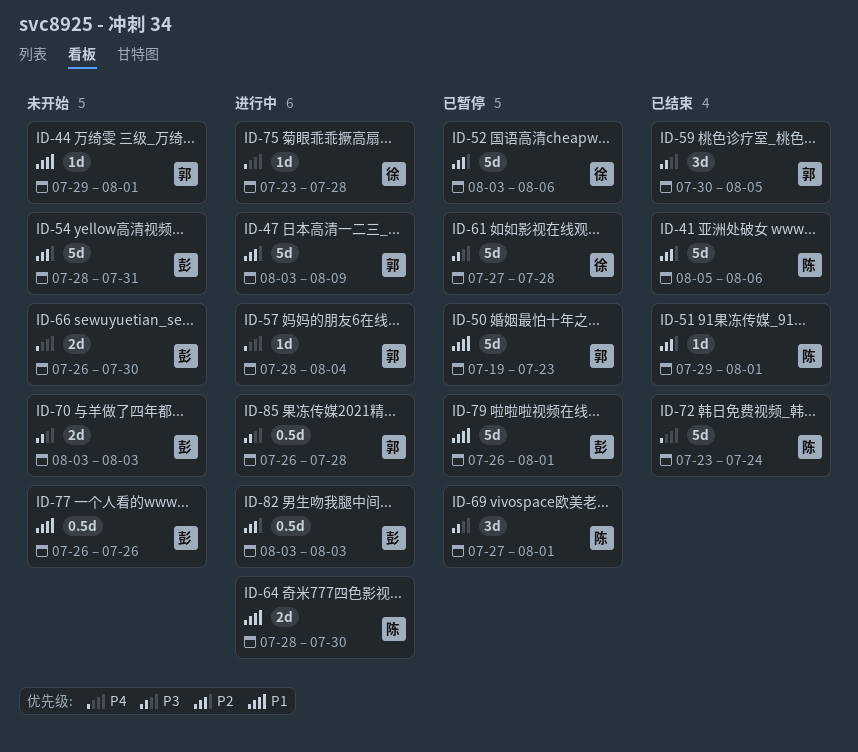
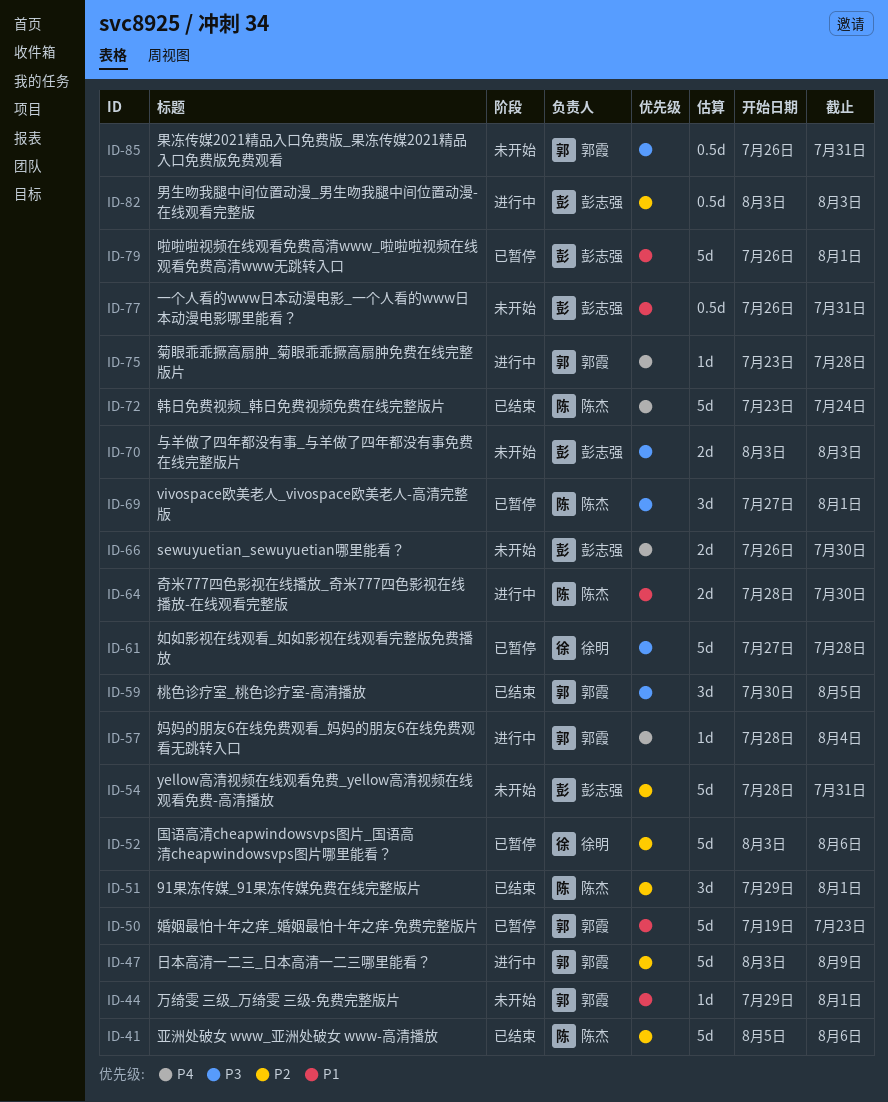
ID-51, estimate: 1d -> 3d
ID-75, owner: 徐明 -> 郭霞
ID-77, due: Jul 26 -> Jul 31
ID-85, status: 进行中 -> 未开始
ID-85, due: Jul 28 -> Jul 31

